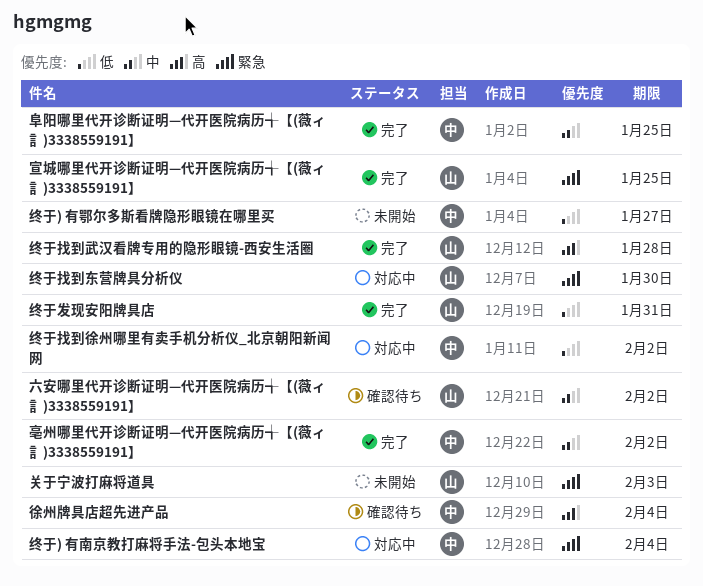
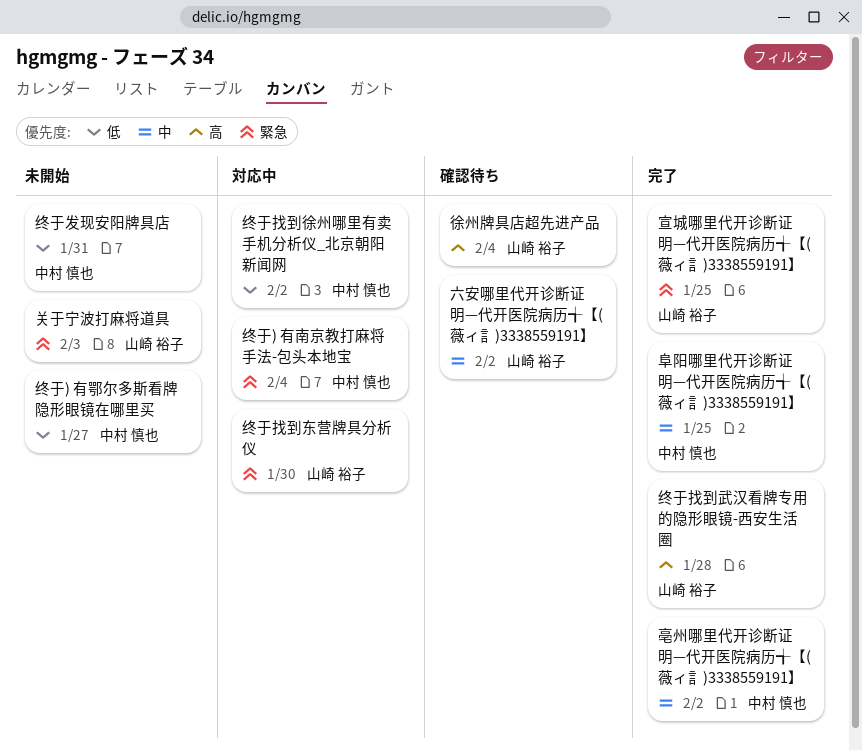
徐州牌具店超先进产品, owner: 中村 慎也 -> 山崎 裕子
终于发现安阳牌具店, status: 完了 -> 未開始
终于发现安阳牌具店, owner: 山崎 裕子 -> 中村 慎也

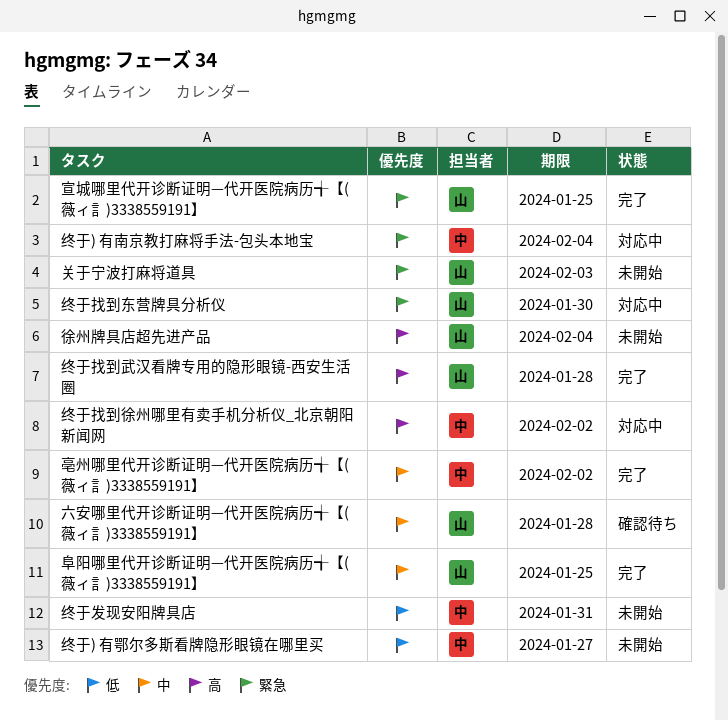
六安哪里代开诊断证明—代开医院病历╅【(薇ィ訁)3338559191】, due: Feb 2 -> Jan 28
徐州牌具店超先进产品, status: 確認待ち -> 未開始
终于找到徐州哪里有卖手机分析仪_北京朝阳新闻网, priority: 低 -> 高
阜阳哪里代开诊断证明—代开医院病历╅【(薇ィ訁)3338559191】, owner: 中村 慎也 -> 山崎 裕子

